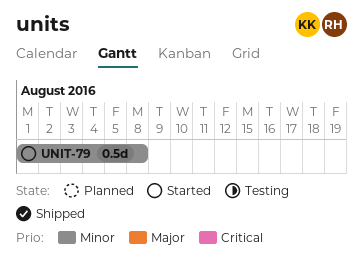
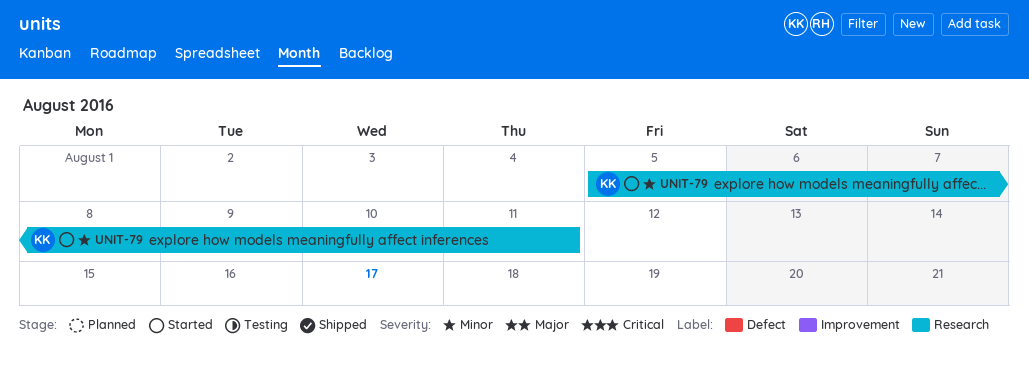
UNIT-79, start: Aug 1 -> Aug 5
UNIT-79, due: Aug 8 -> Aug 11

